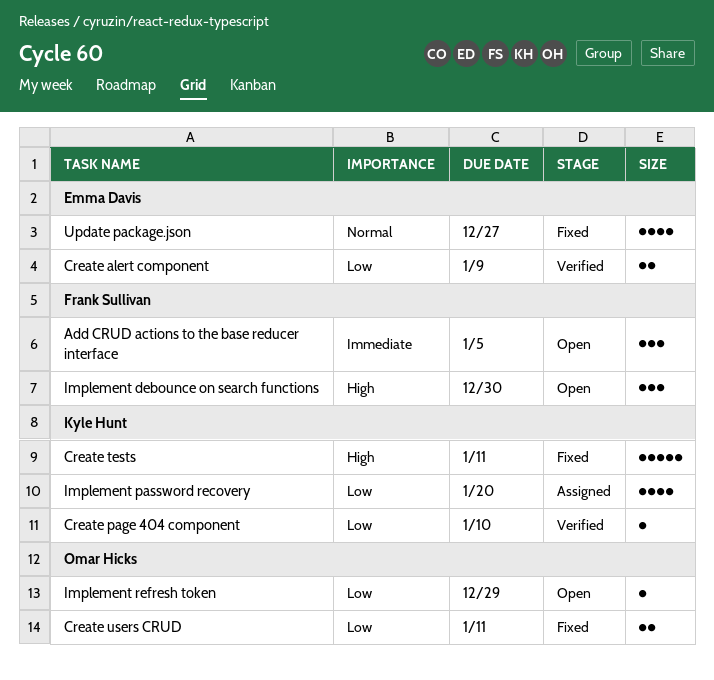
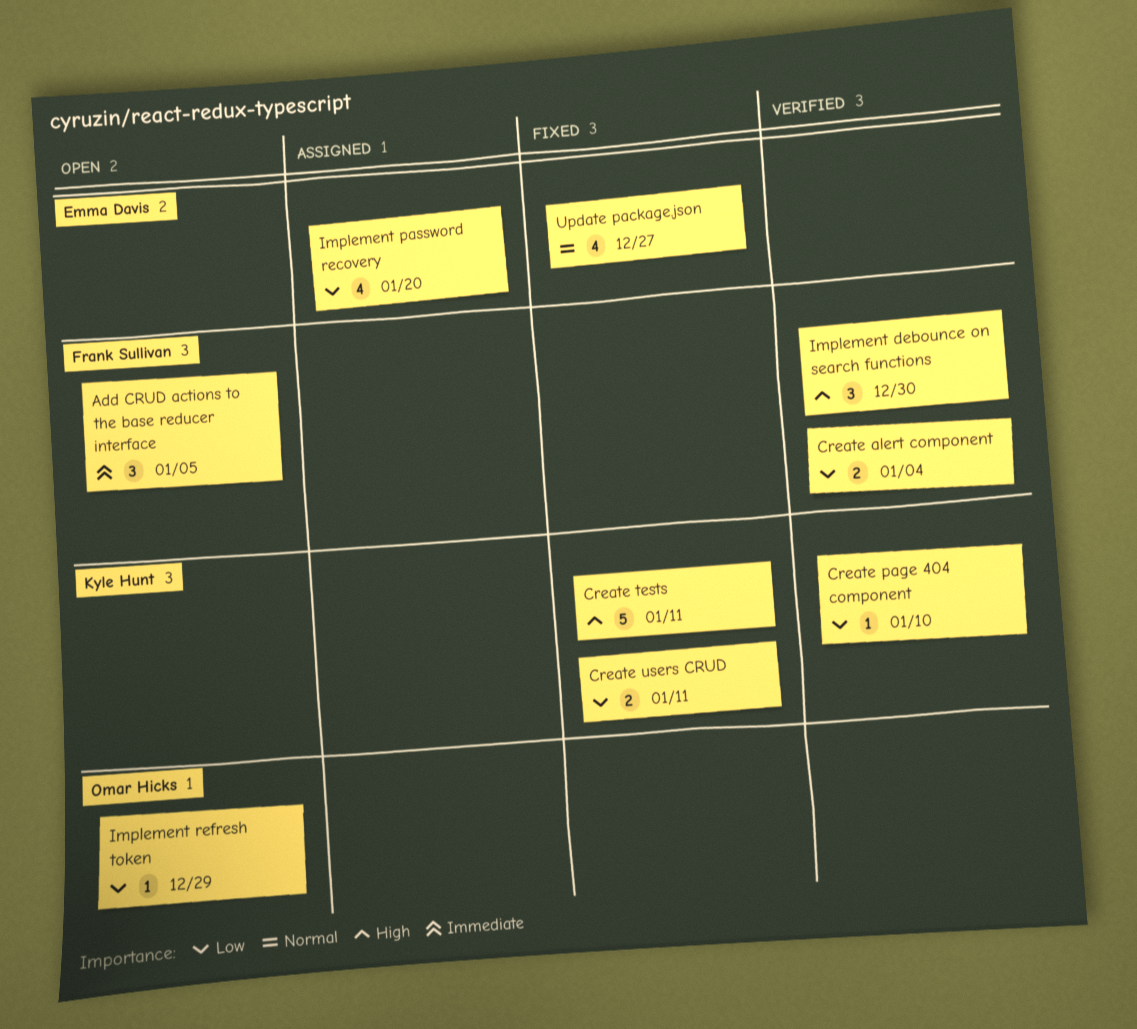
Create alert component, owner: Emma Davis -> Frank Sullivan
Create alert component, due: Jan 9 -> Jan 4
Create users CRUD, owner: Omar Hicks -> Kyle Hunt
Implement debounce on search functions, status: Open -> Verified
Implement password recovery, owner: Kyle Hunt -> Emma Davis

